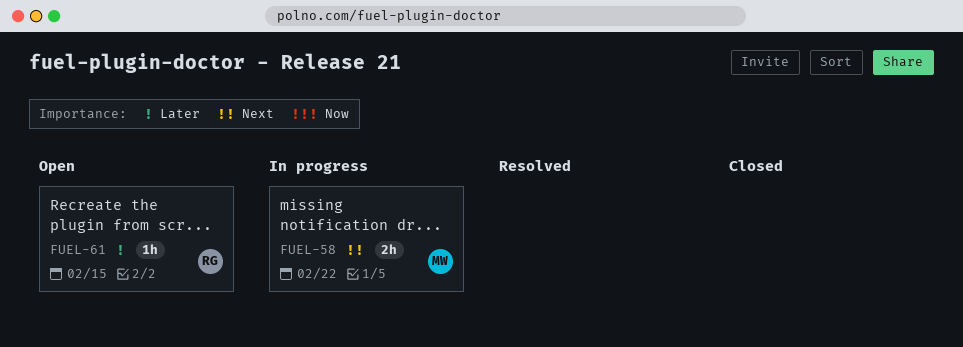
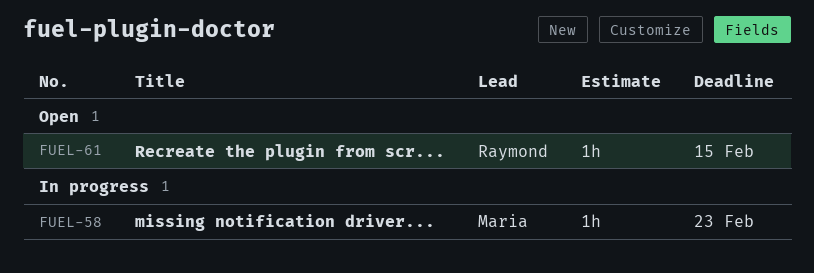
FUEL-58, estimate: 2h -> 1h
FUEL-58, due: Feb 22 -> Feb 23

